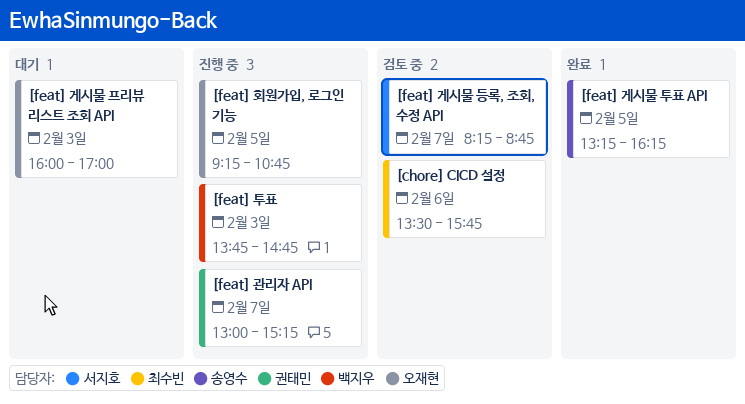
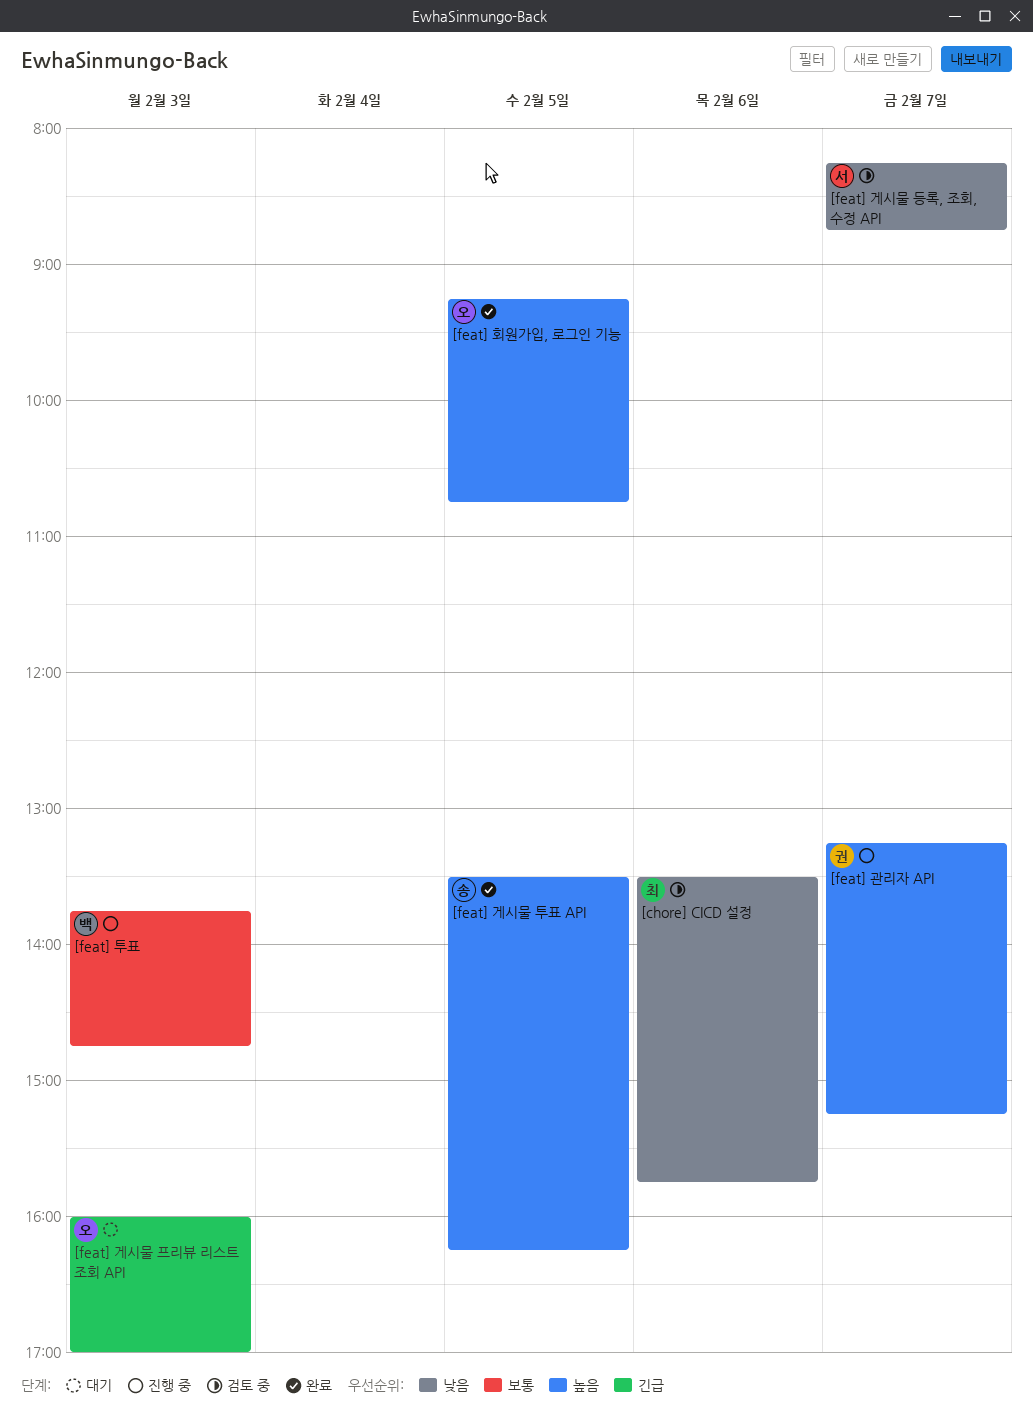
[feat] 게시물 투표 API, begins: 13:15 -> 13:30
[feat] 관리자 API, begins: 13:00 -> 13:15
[feat] 회원가입, 로그인 기능, status: 진행 중 -> 완료

